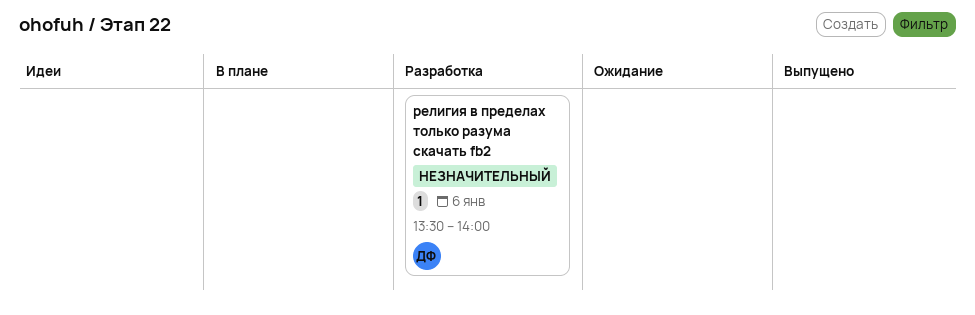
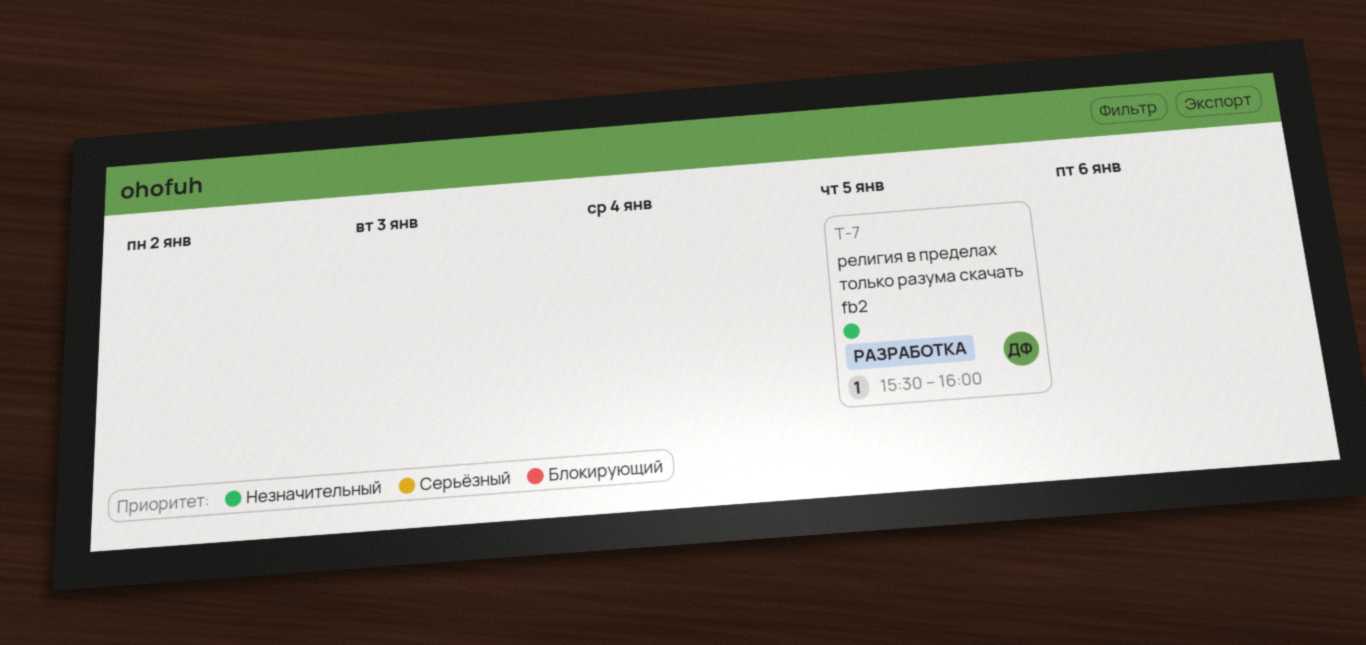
религия в пределах только разума скачать fb2, day: Jan 6 -> Jan 5
религия в пределах только разума скачать fb2, begins: 13:30 -> 15:30
религия в пределах только разума скачать fb2, ends: 14:00 -> 16:00

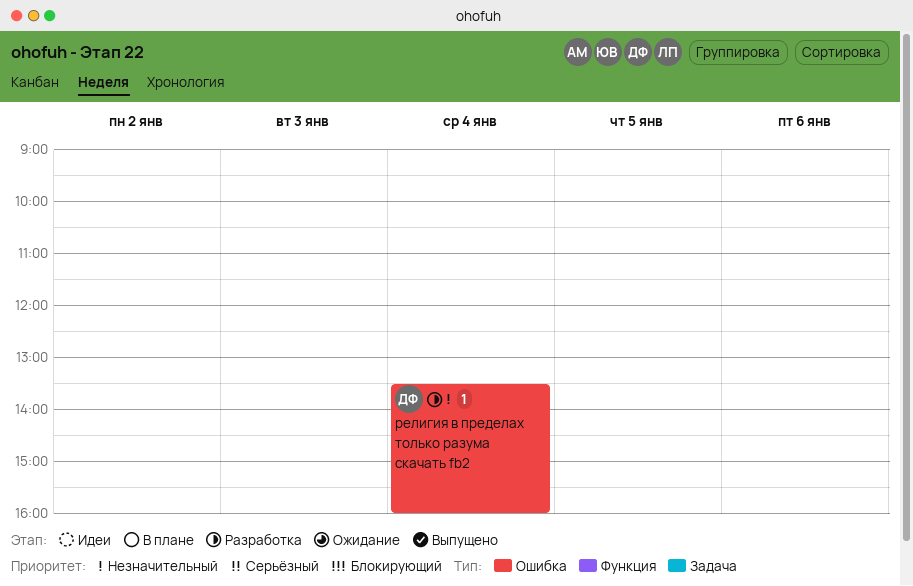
религия в пределах только разума скачать fb2, day: Jan 5 -> Jan 4
религия в пределах только разума скачать fb2, begins: 15:30 -> 13:30

